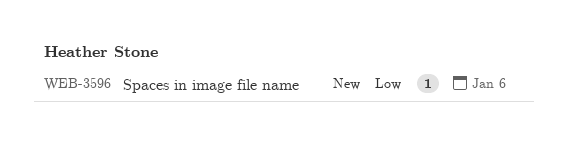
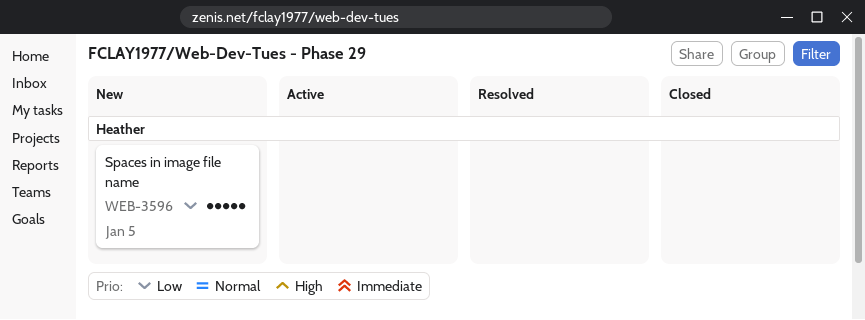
WEB-3596, estimate: 1 -> 5
WEB-3596, due: Jan 6 -> Jan 5

